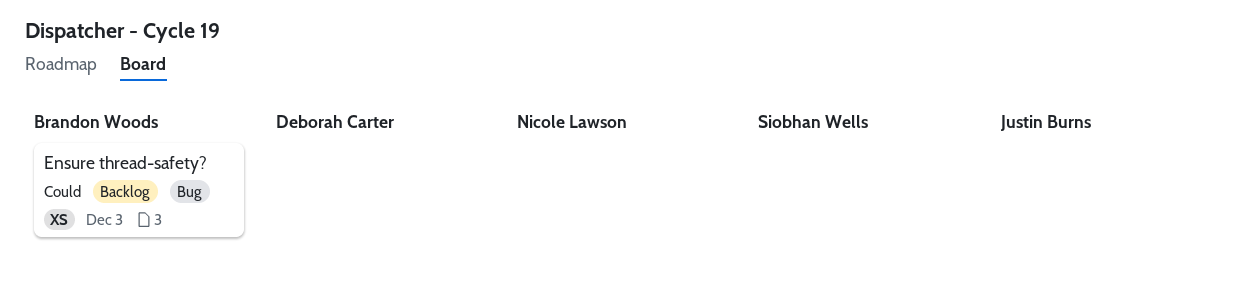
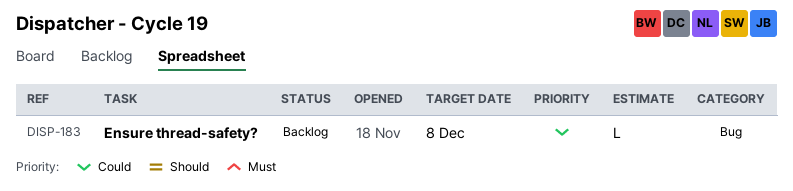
Ensure thread-safety?, estimate: XS -> L
Ensure thread-safety?, due: Dec 3 -> Dec 8

